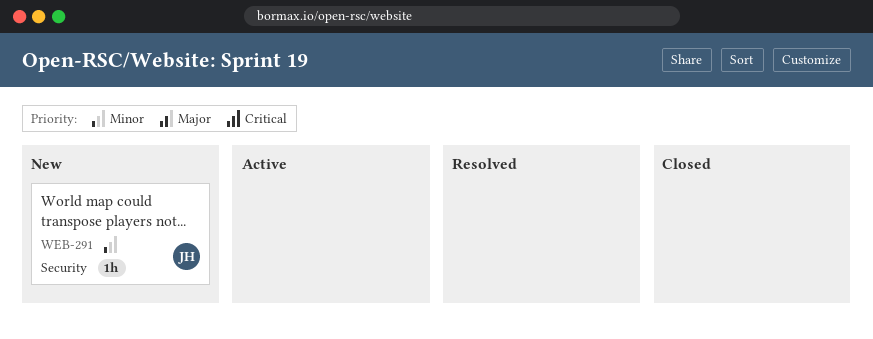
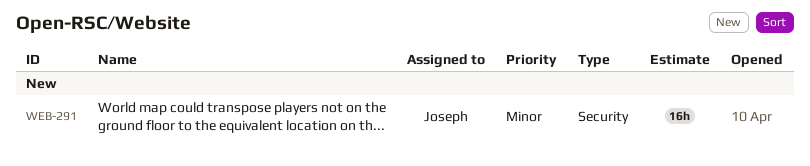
WEB-291, estimate: 1h -> 16h

